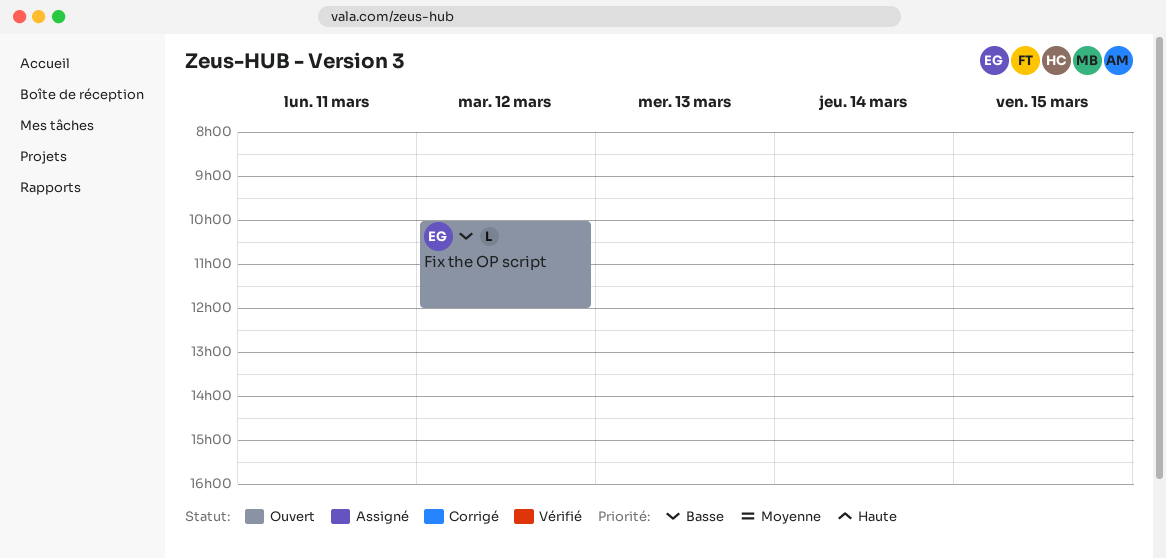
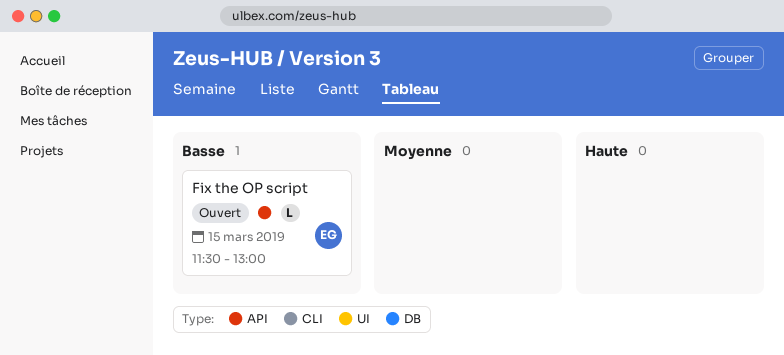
Fix the OP script, day: Mar 12 -> Mar 15
Fix the OP script, begins: 10:00 -> 11:30
Fix the OP script, ends: 12:00 -> 13:00

